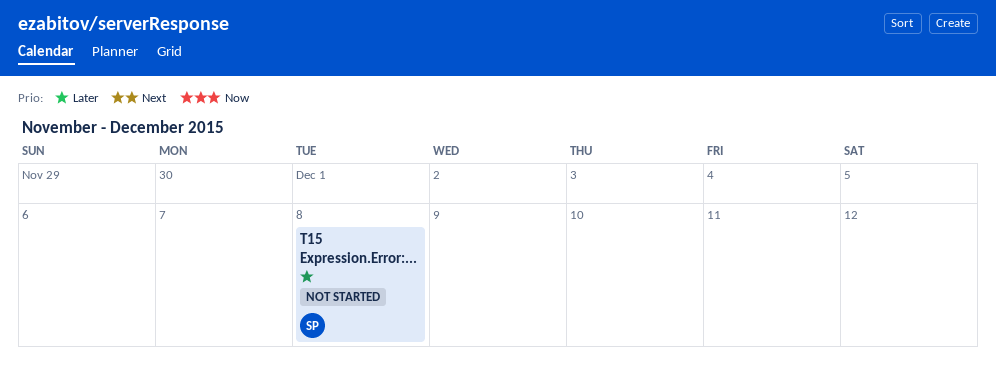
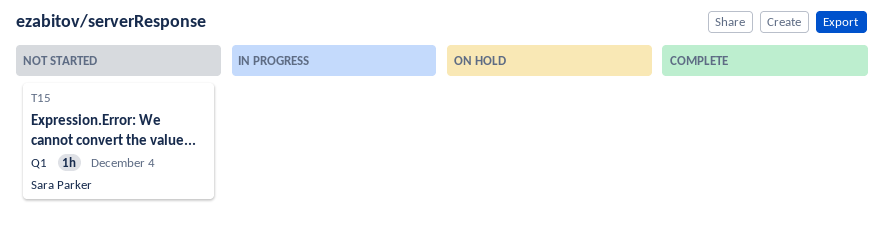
T15, due: Dec 8 -> Dec 4

